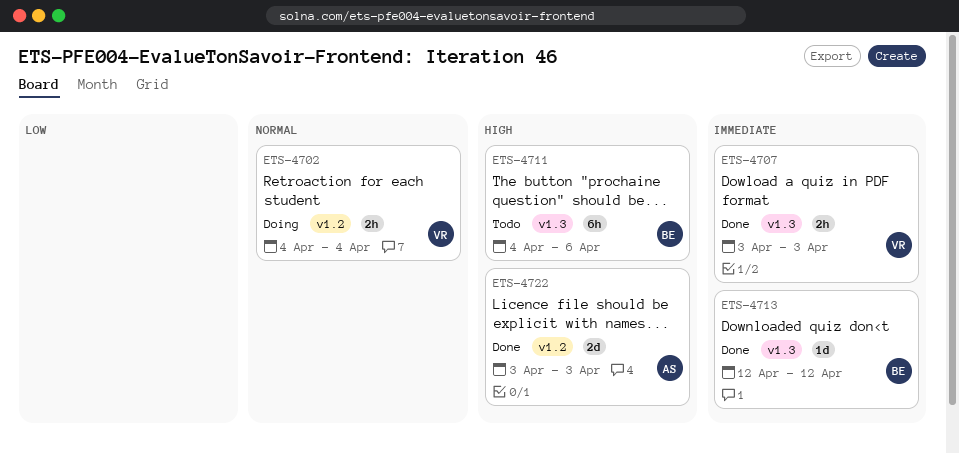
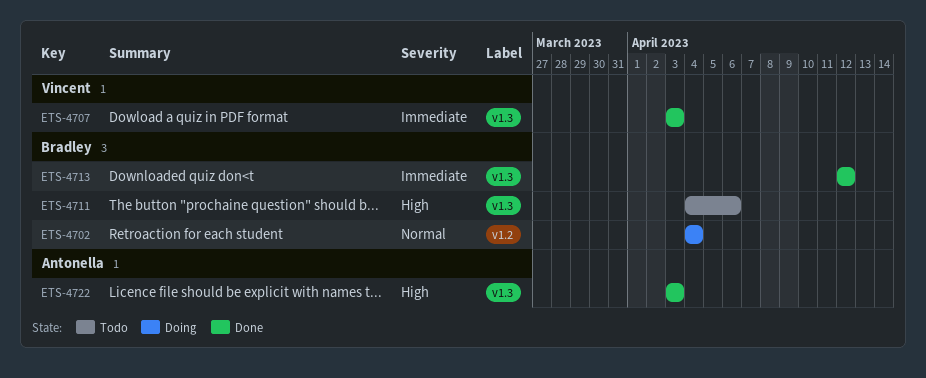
ETS-4702, owner: Vincent -> Bradley
ETS-4722, label: v1.2 -> v1.3

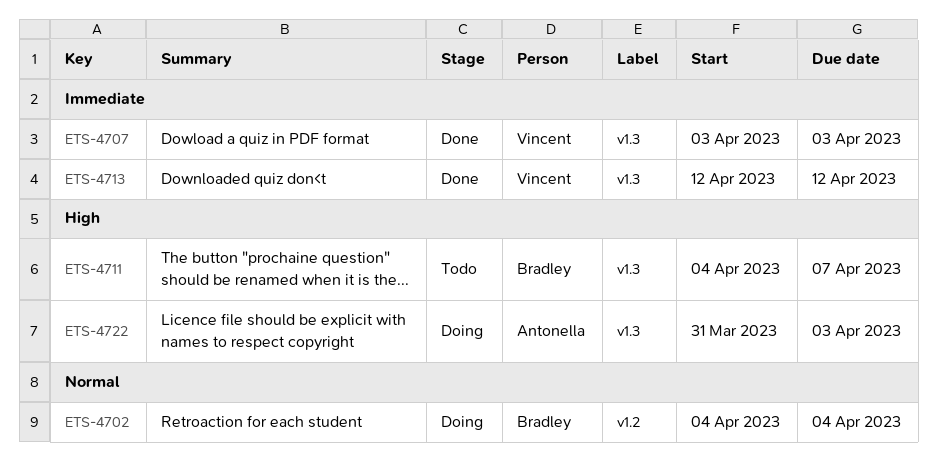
ETS-4711, due: Apr 6 -> Apr 7
ETS-4713, owner: Bradley -> Vincent
ETS-4722, status: Done -> Doing
ETS-4722, start: Apr 3 -> Mar 31

